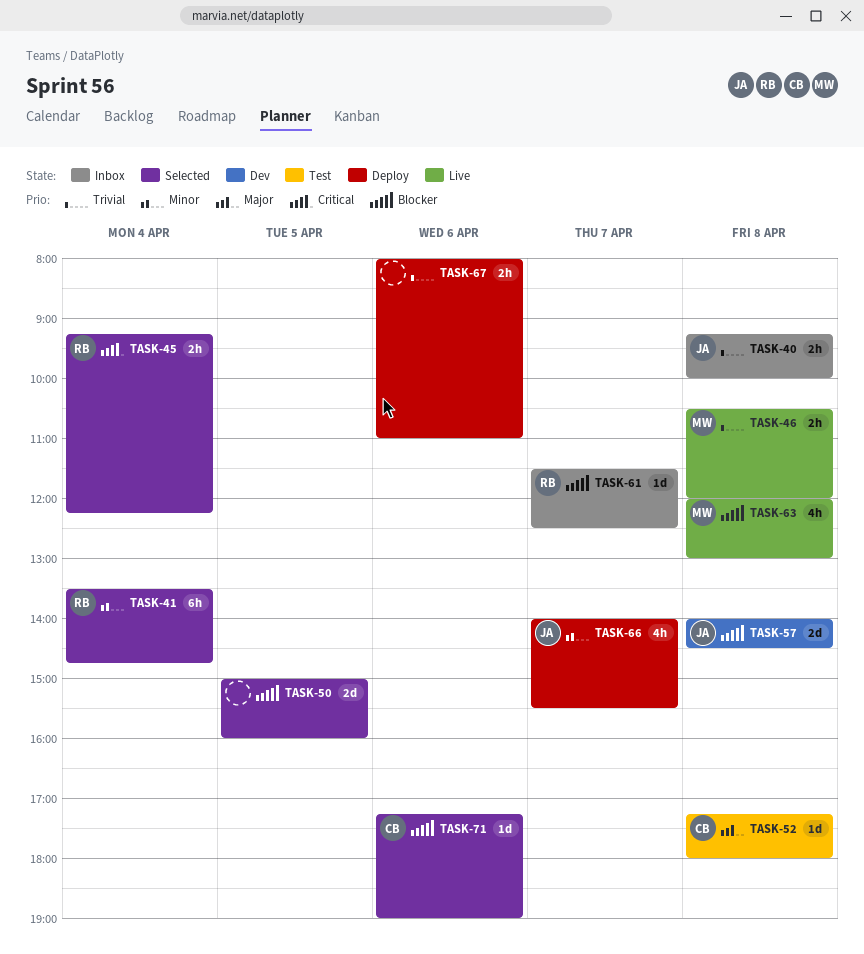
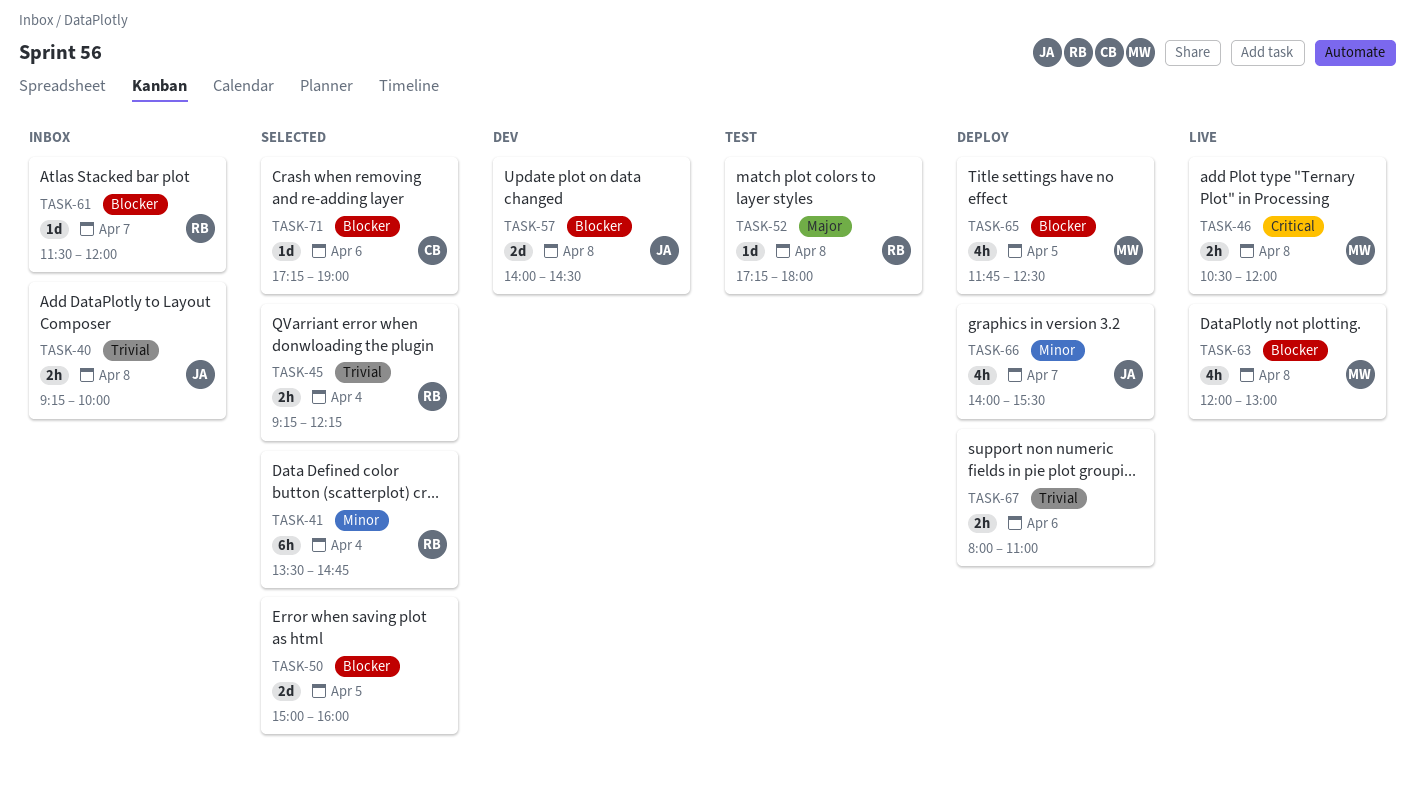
TASK-45, priority: Critical -> Trivial
TASK-46, priority: Trivial -> Critical
TASK-52, owner: CB -> RB
TASK-61, ends: 12:30 -> 12:00
TASK-65: none -> present

